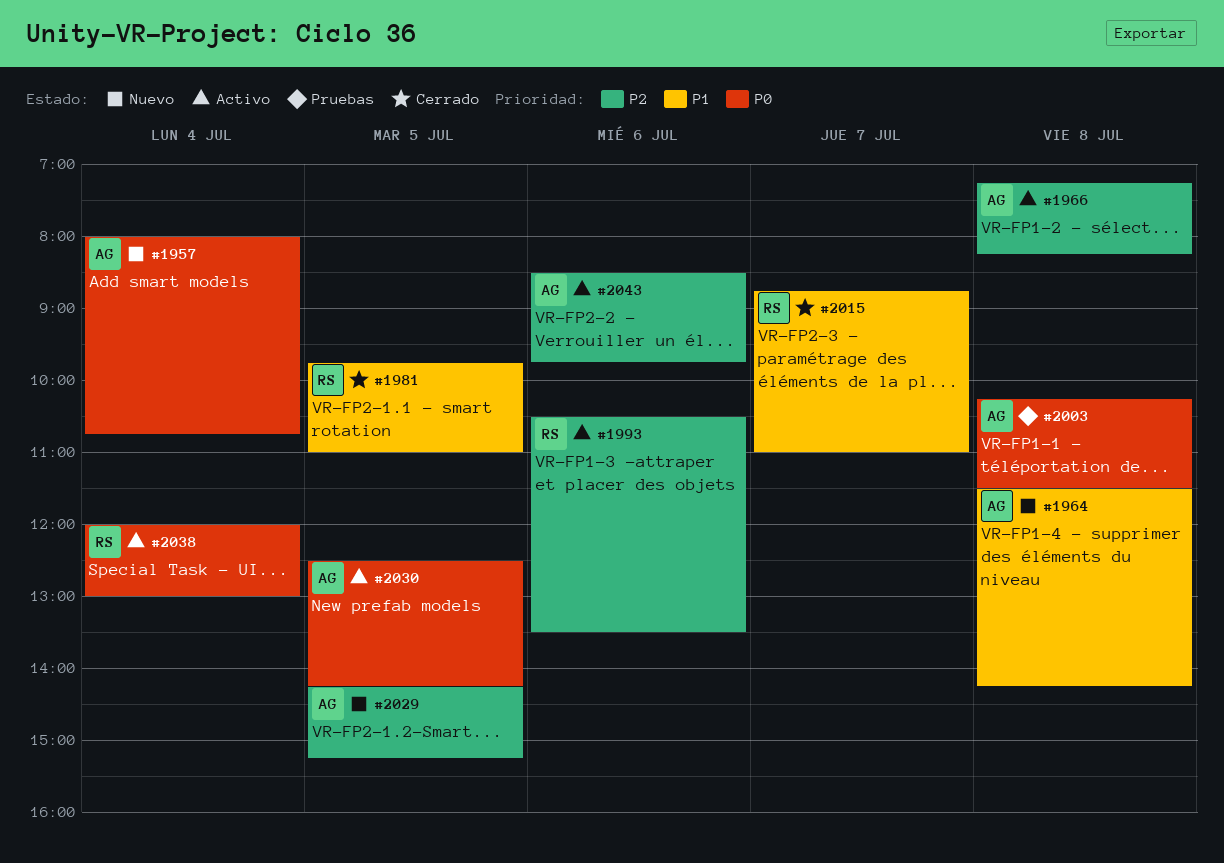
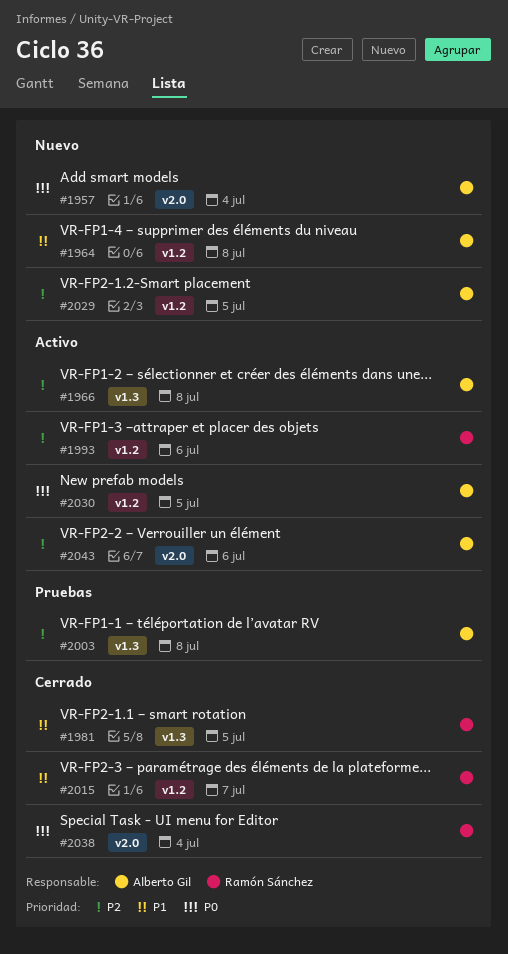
#2003, priority: P0 -> P2
#2038, status: Activo -> Cerrado

